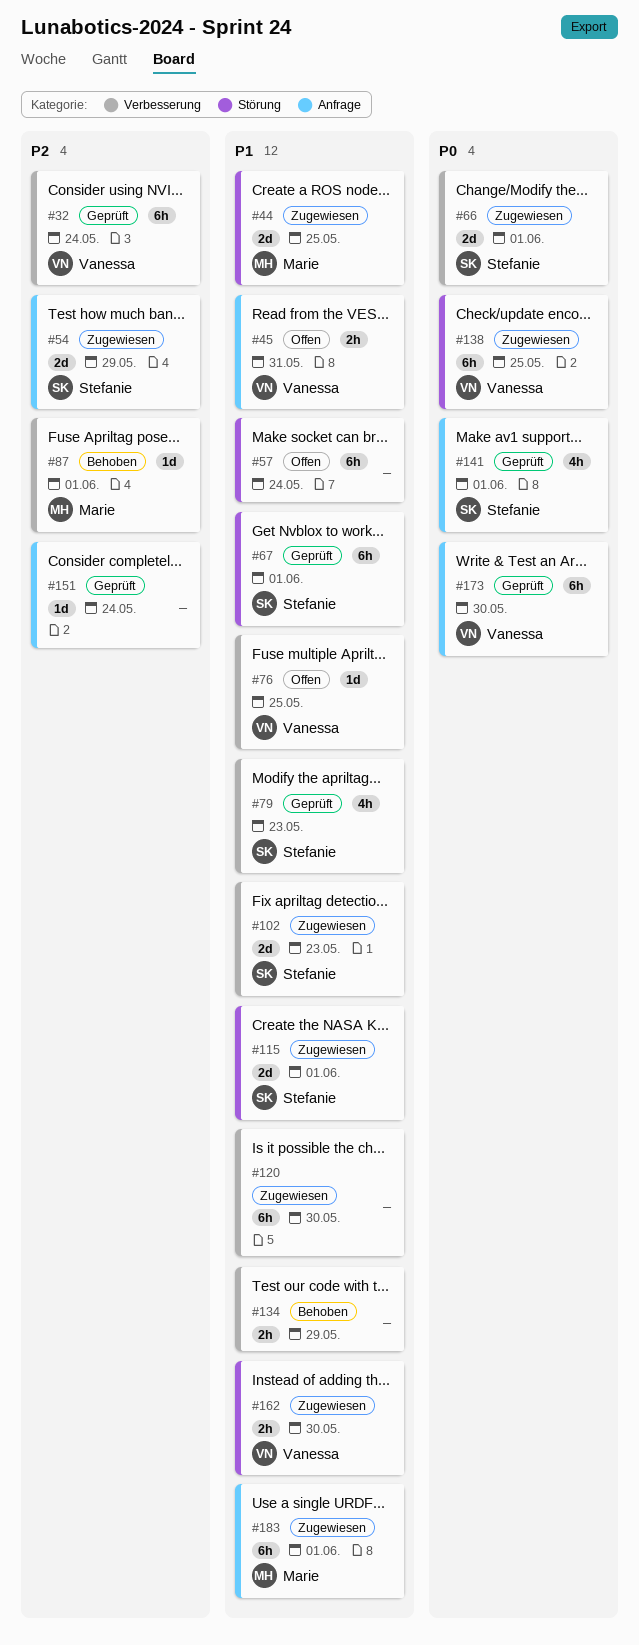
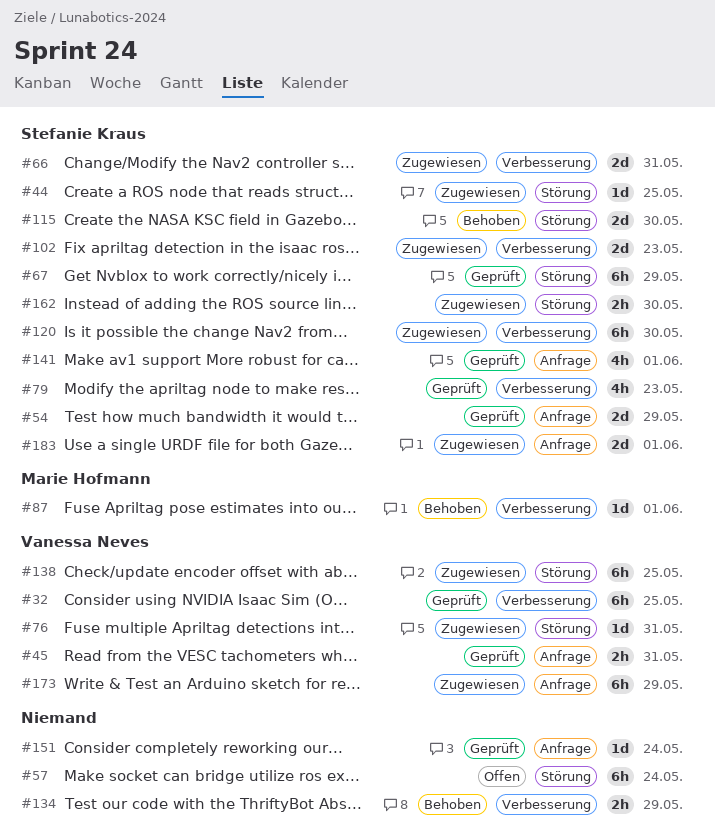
#32, due: May 24 -> May 25
#44, owner: Marie Hofmann -> Stefanie Kraus
#44, estimate: 2d -> 1d
#45, status: Offen -> Geprüft
#54, status: Zugewiesen -> Geprüft
#66, due: Jun 1 -> May 31
#67, due: Jun 1 -> May 29
#76, status: Offen -> Zugewiesen
#76, label: Verbesserung -> Störung
#76, due: May 25 -> May 31
#115, status: Zugewiesen -> Behoben
#115, due: Jun 1 -> May 30
#120, owner: none -> Stefanie Kraus
#162, owner: Vanessa Neves -> Stefanie Kraus
#173, status: Geprüft -> Zugewiesen
#173, due: May 30 -> May 29
#183, owner: Marie Hofmann -> Stefanie Kraus
#183, estimate: 6h -> 2d

